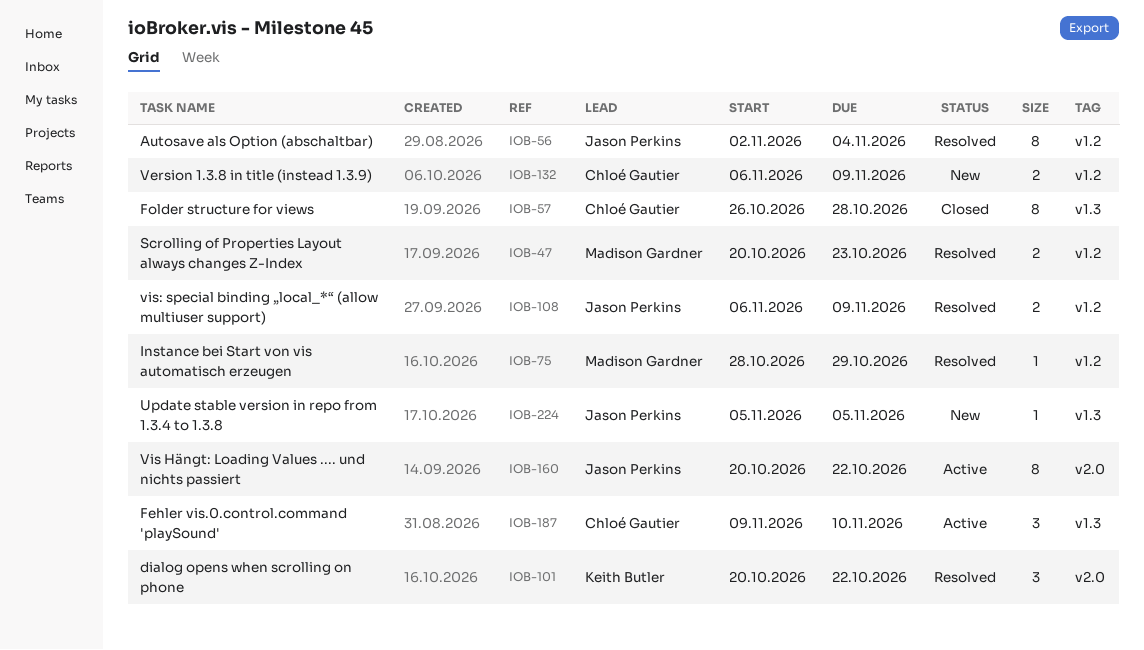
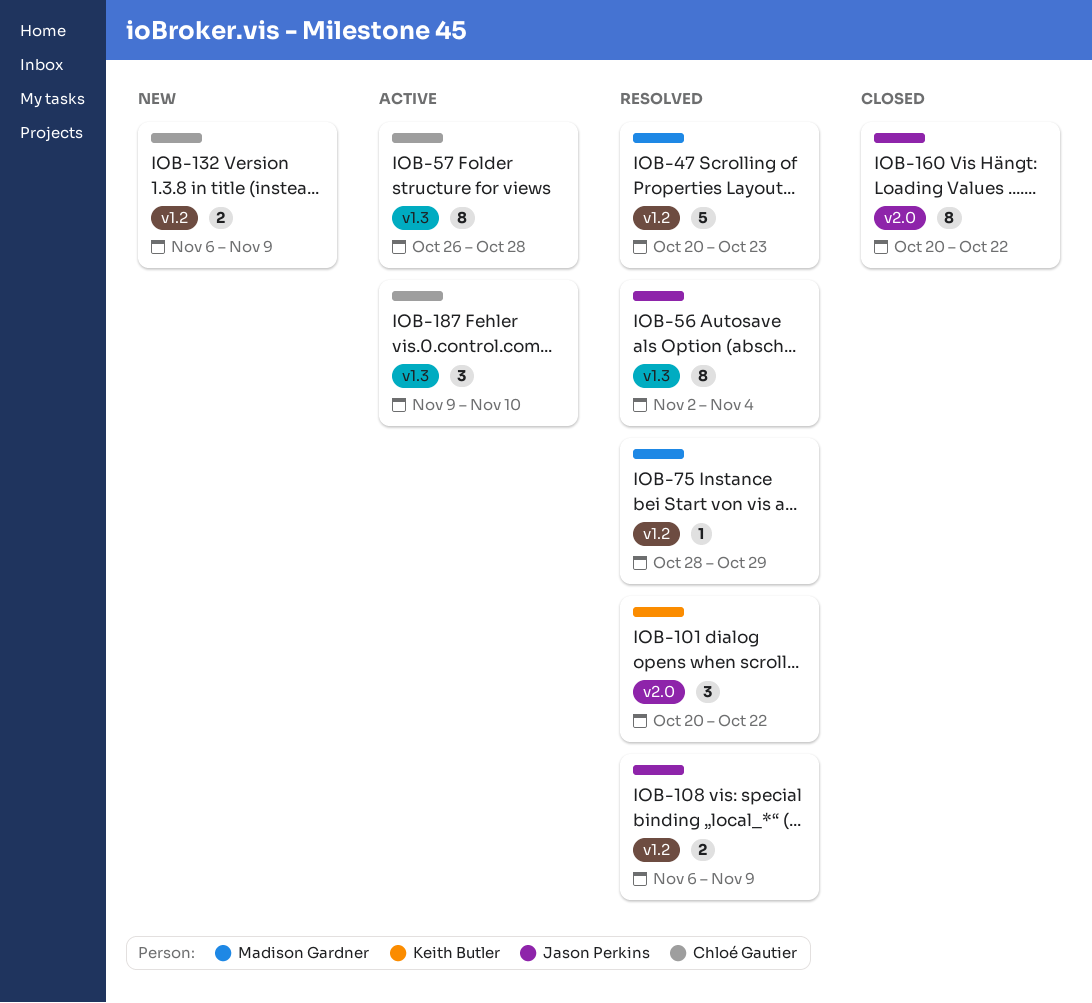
IOB-47, estimate: 2 -> 5
IOB-56, label: v1.2 -> v1.3
IOB-57, status: Closed -> Active
IOB-160, status: Active -> Closed
IOB-224: present -> none

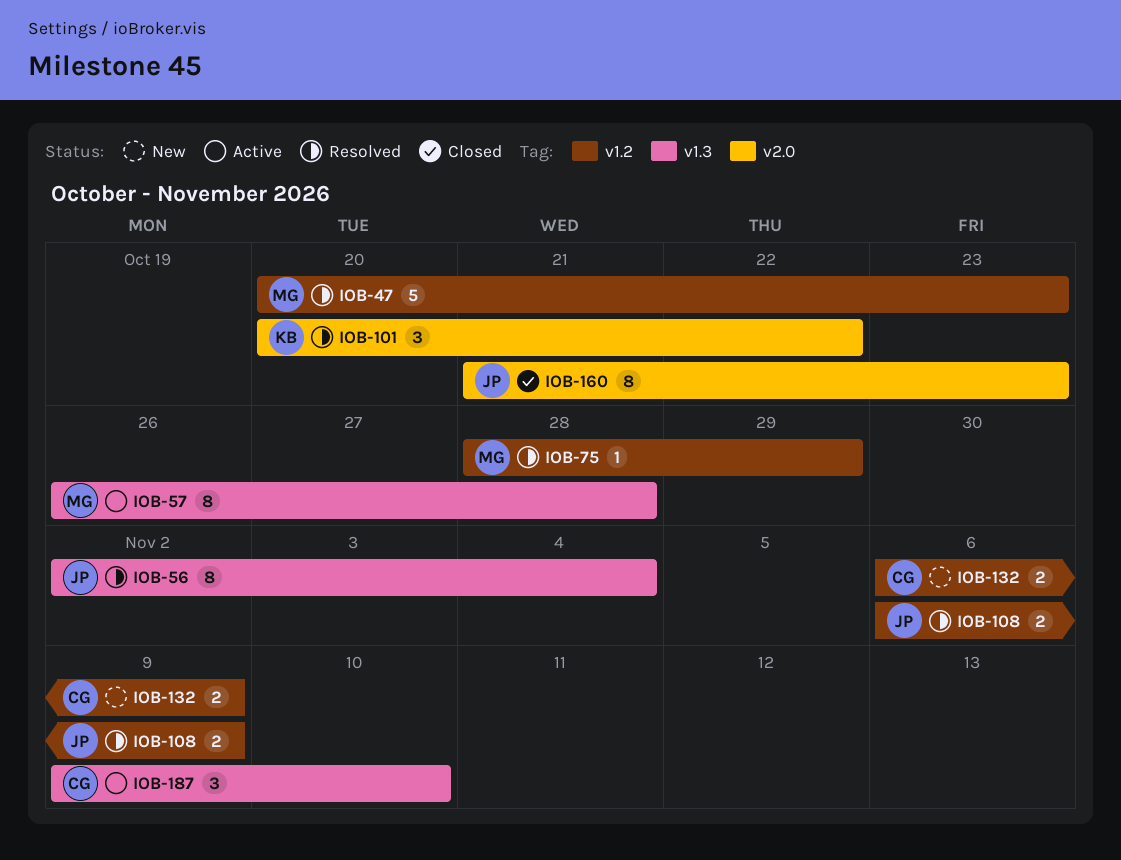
IOB-57, owner: Chloé Gautier -> Madison Gardner
IOB-160, start: Oct 20 -> Oct 21
IOB-160, due: Oct 22 -> Oct 23

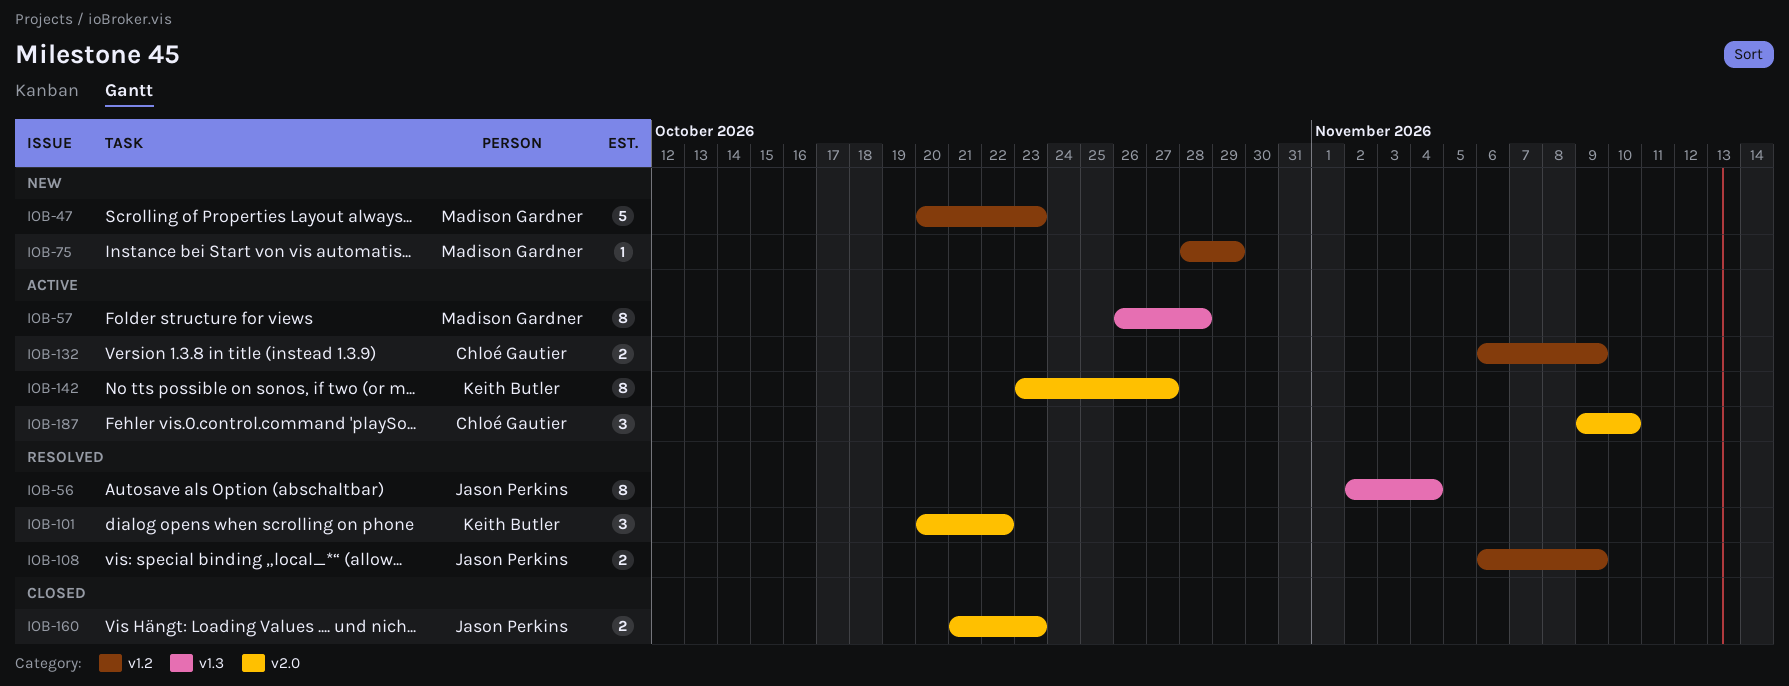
IOB-47, status: Resolved -> New
IOB-75, status: Resolved -> New
IOB-132, status: New -> Active
IOB-142: none -> present
IOB-160, estimate: 8 -> 2
IOB-187, label: v1.3 -> v2.0

